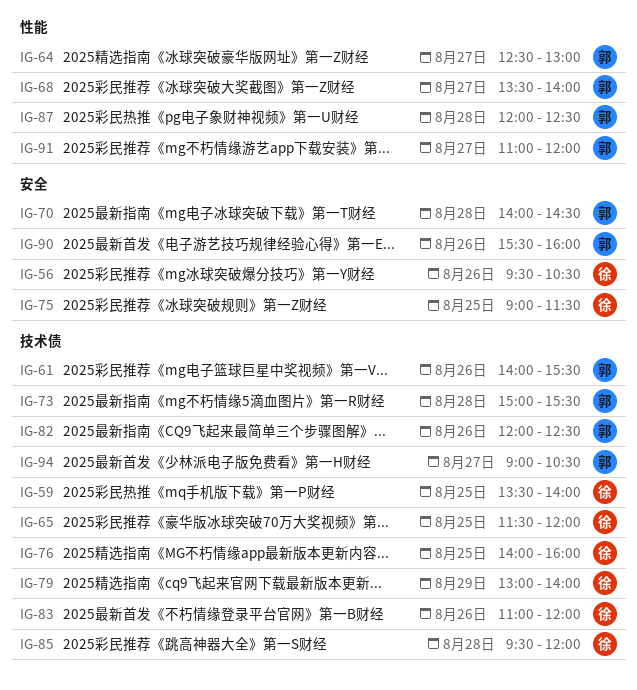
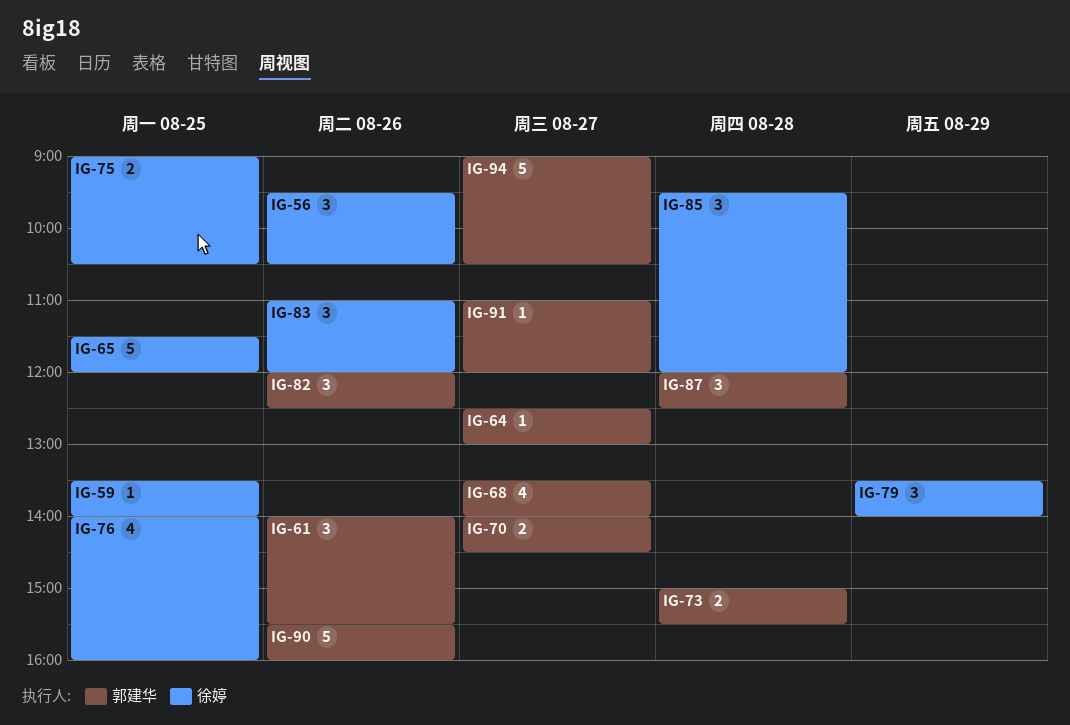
IG-70, day: Aug 28 -> Aug 27
IG-75, ends: 11:30 -> 10:30
IG-79, begins: 13:00 -> 13:30

